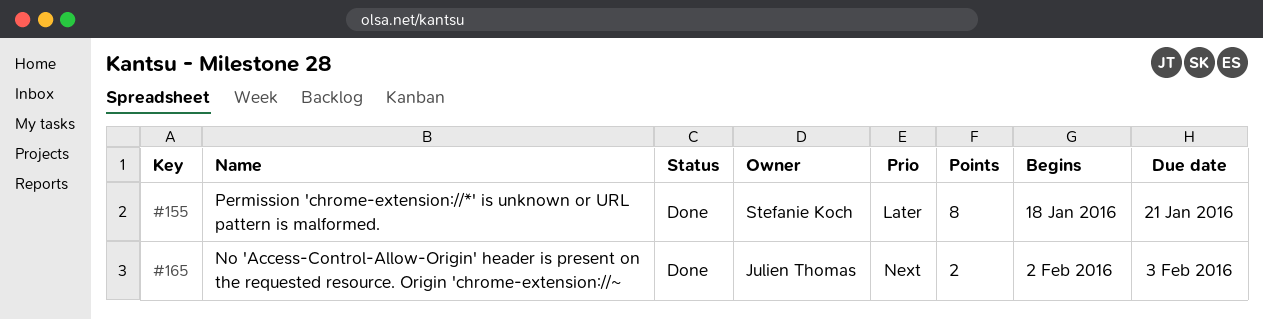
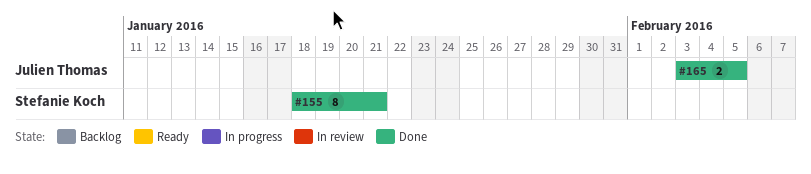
#165, start: Feb 2 -> Feb 3
#165, due: Feb 3 -> Feb 5

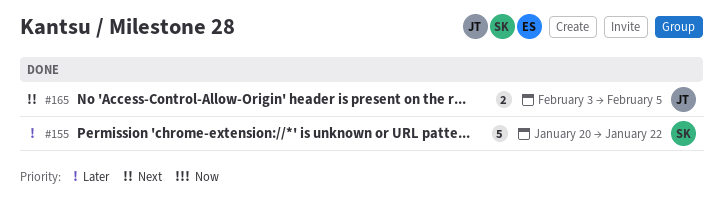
#155, estimate: 8 -> 5
#155, start: Jan 18 -> Jan 20
#155, due: Jan 21 -> Jan 22

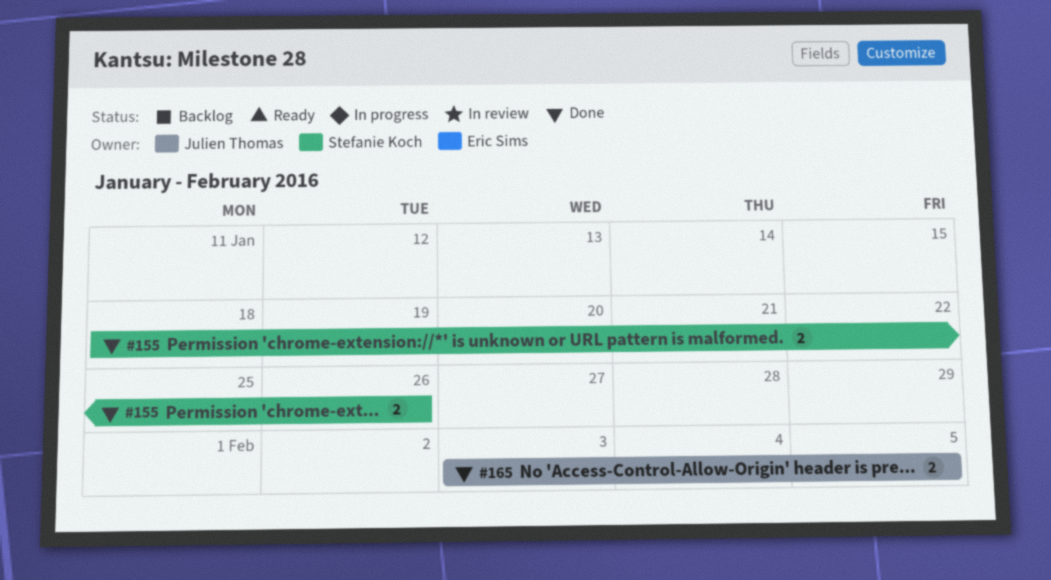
#155, estimate: 5 -> 2
#155, start: Jan 20 -> Jan 18
#155, due: Jan 22 -> Jan 26

